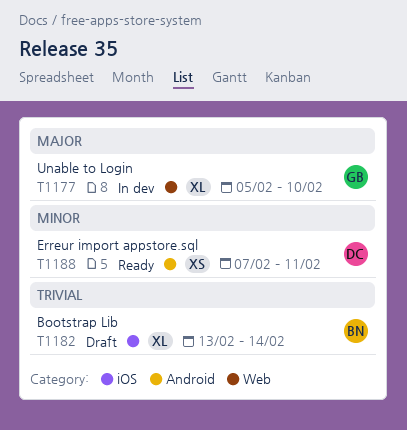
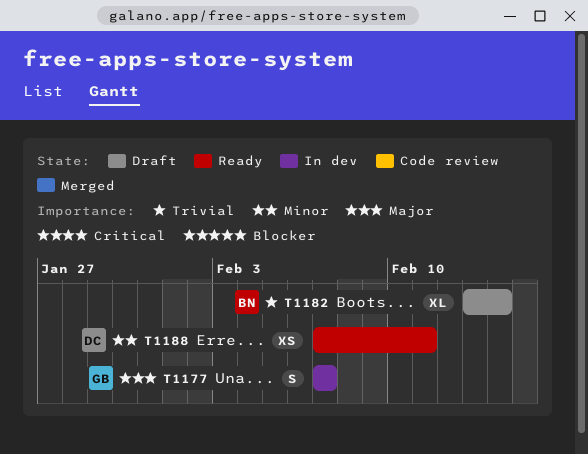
T1177, estimate: XL -> S
T1177, start: Feb 5 -> Feb 7
T1177, due: Feb 10 -> Feb 7

